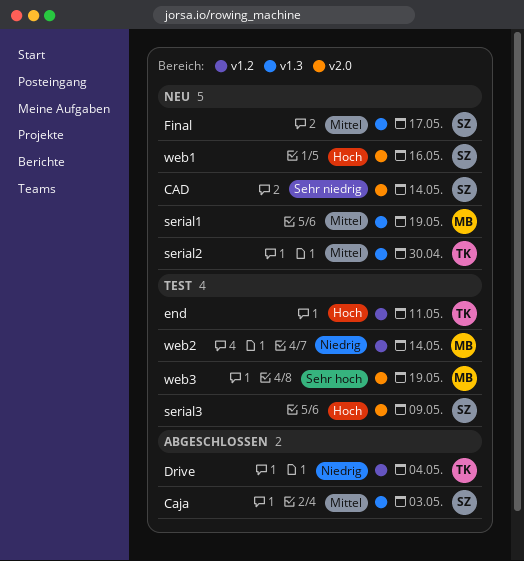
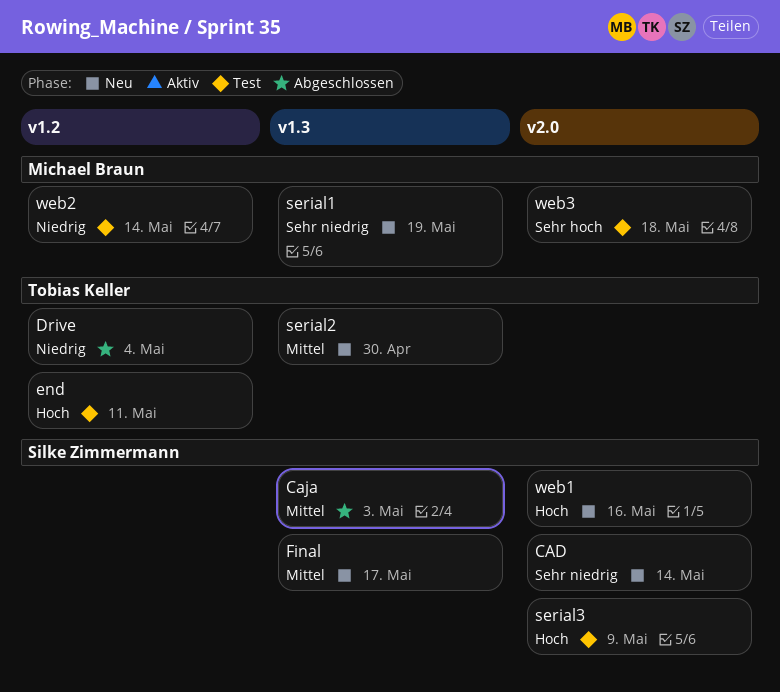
serial1, priority: Mittel -> Sehr niedrig
web3, due: May 19 -> May 18

